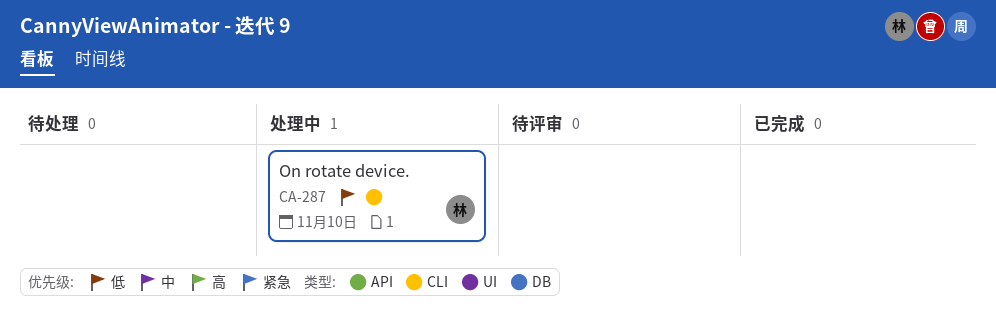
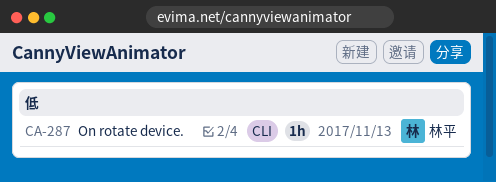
CA-287, due: Nov 10 -> Nov 13

